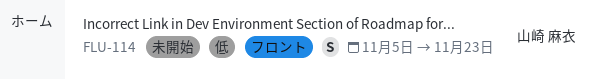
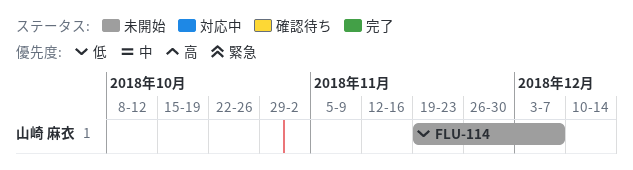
FLU-114, start: Nov 5 -> Nov 19
FLU-114, due: Nov 23 -> Dec 7

